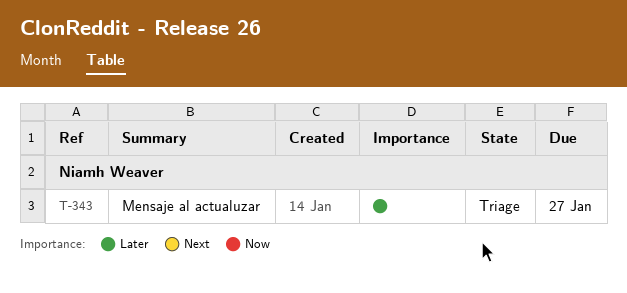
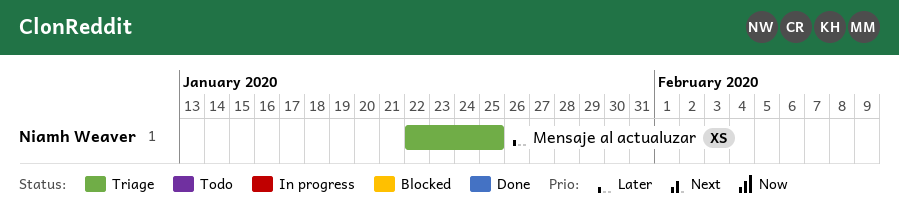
Mensaje al actualuzar, due: Jan 27 -> Jan 25

